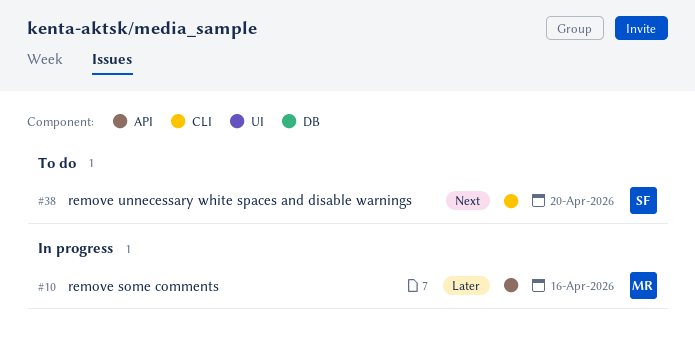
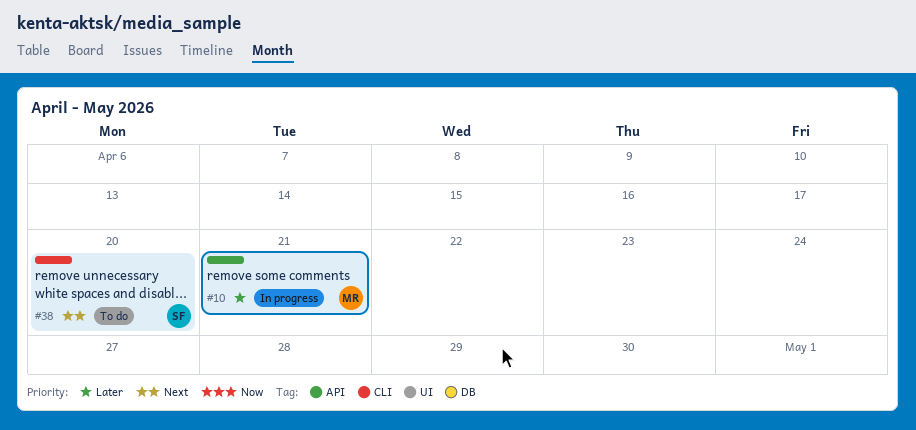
#10, due: Apr 16 -> Apr 21

